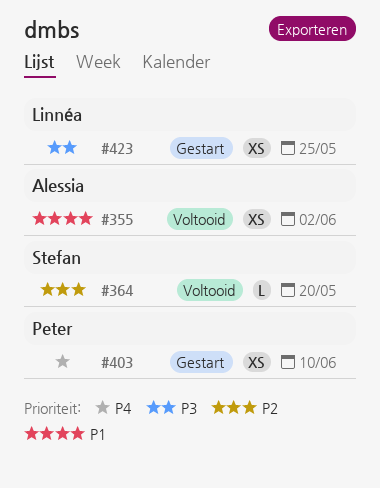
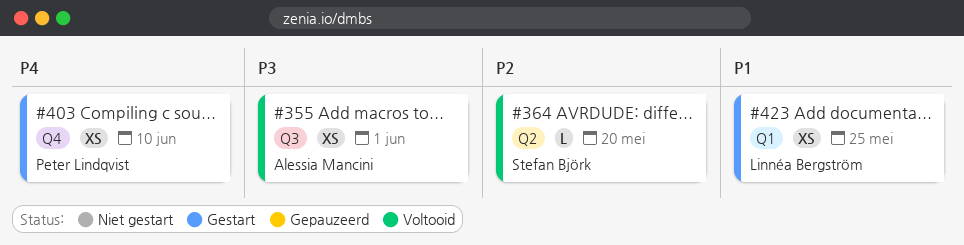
#355, priority: P1 -> P3
#355, due: Jun 2 -> Jun 1
#423, priority: P3 -> P1

